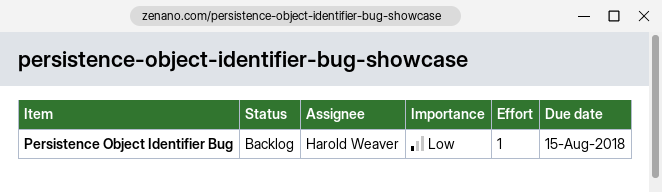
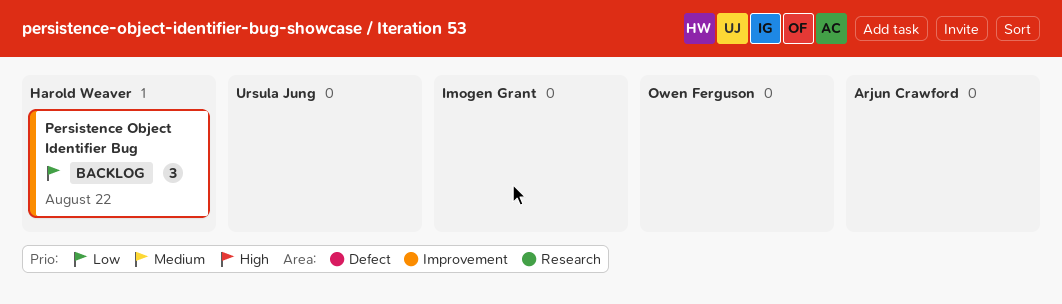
Persistence Object Identifier Bug, estimate: 1 -> 3
Persistence Object Identifier Bug, due: Aug 15 -> Aug 22

